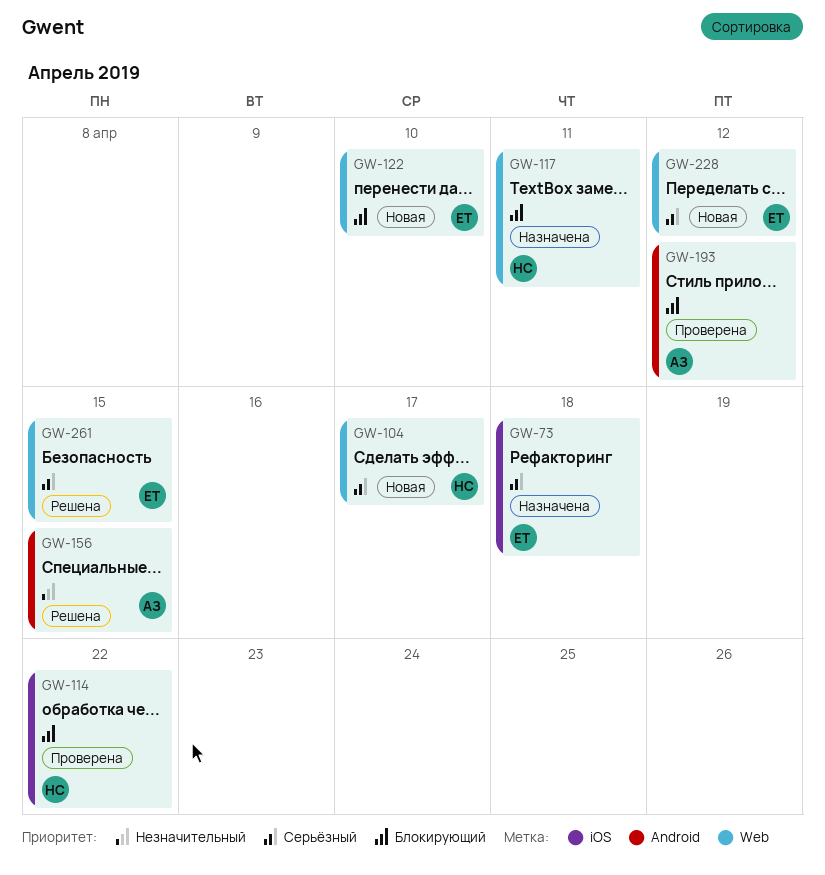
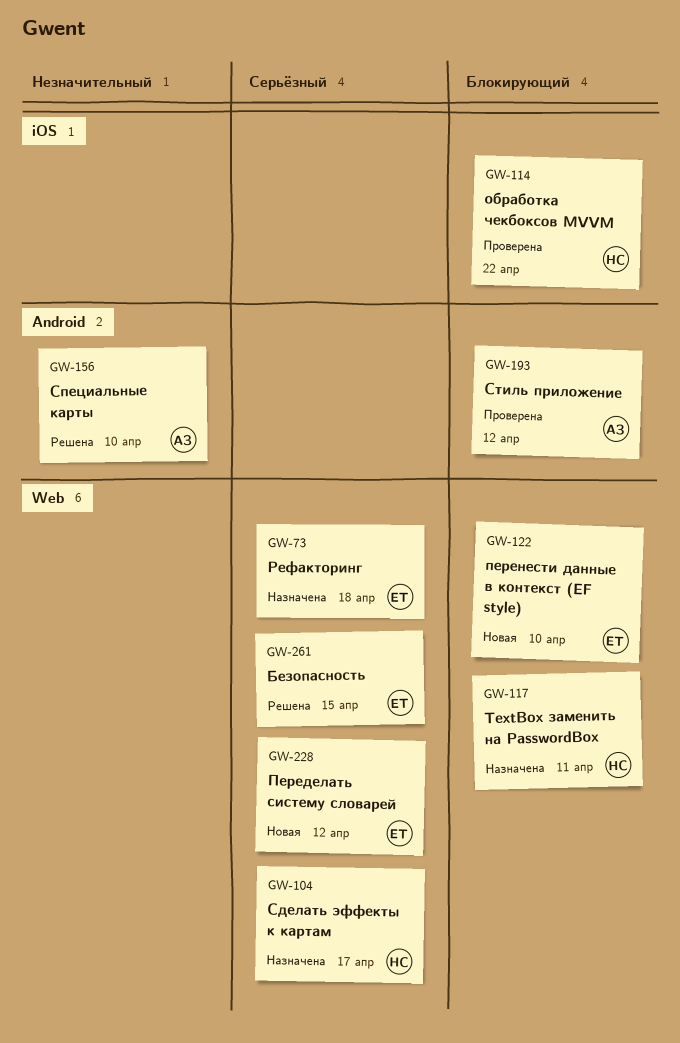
GW-73, label: iOS -> Web
GW-104, status: Новая -> Назначена
GW-156, due: Apr 15 -> Apr 10

